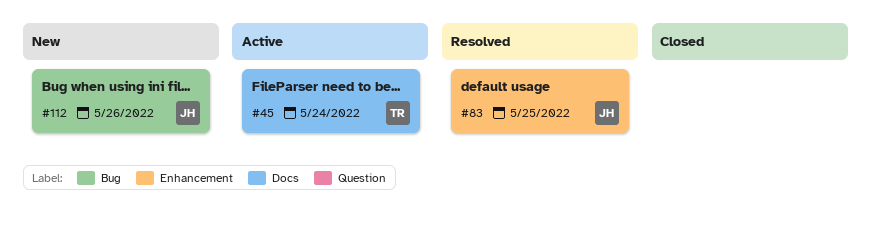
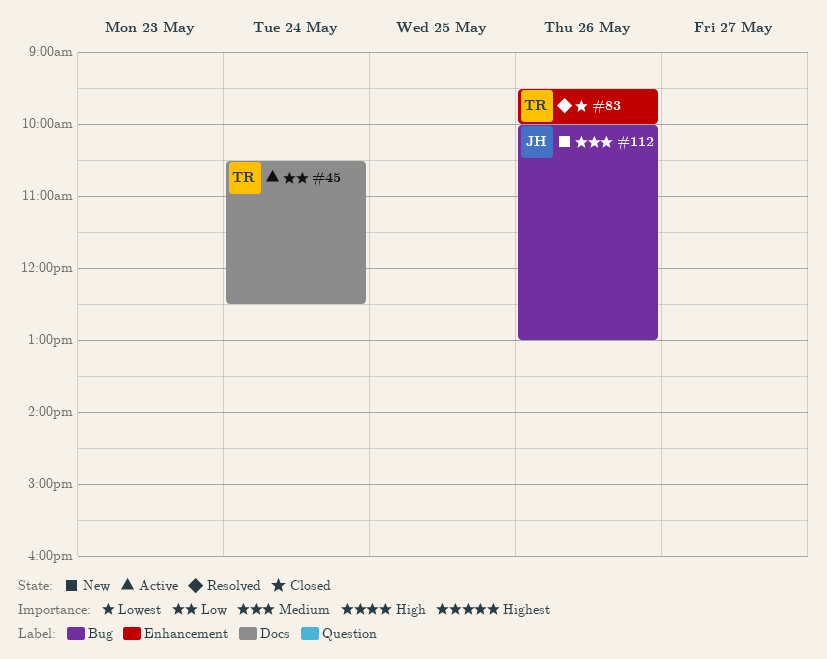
#83, owner: JH -> TR
#83, day: May 25 -> May 26

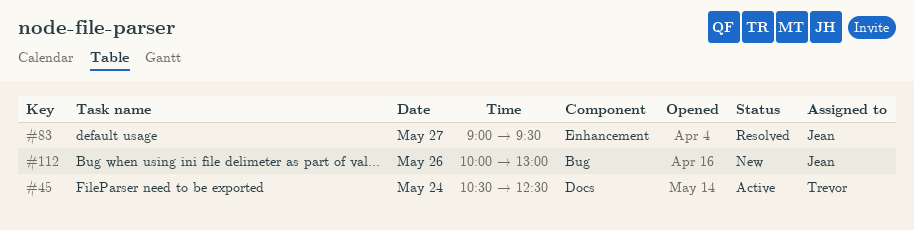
#83, owner: Trevor -> Jean
#83, day: May 26 -> May 27
#83, begins: 09:30 -> 09:00
#83, ends: 10:00 -> 09:30

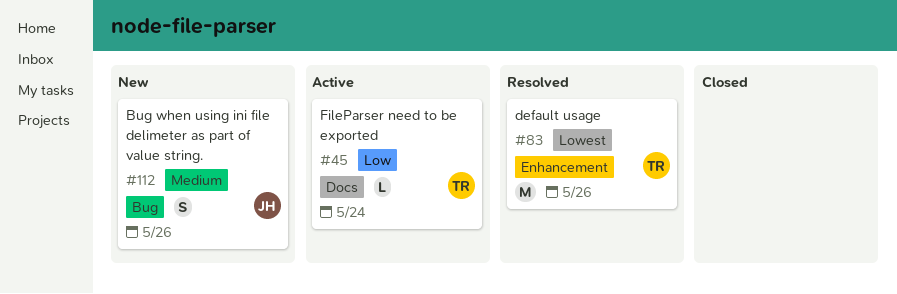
#83, owner: Jean -> Trevor
#83, day: May 27 -> May 26

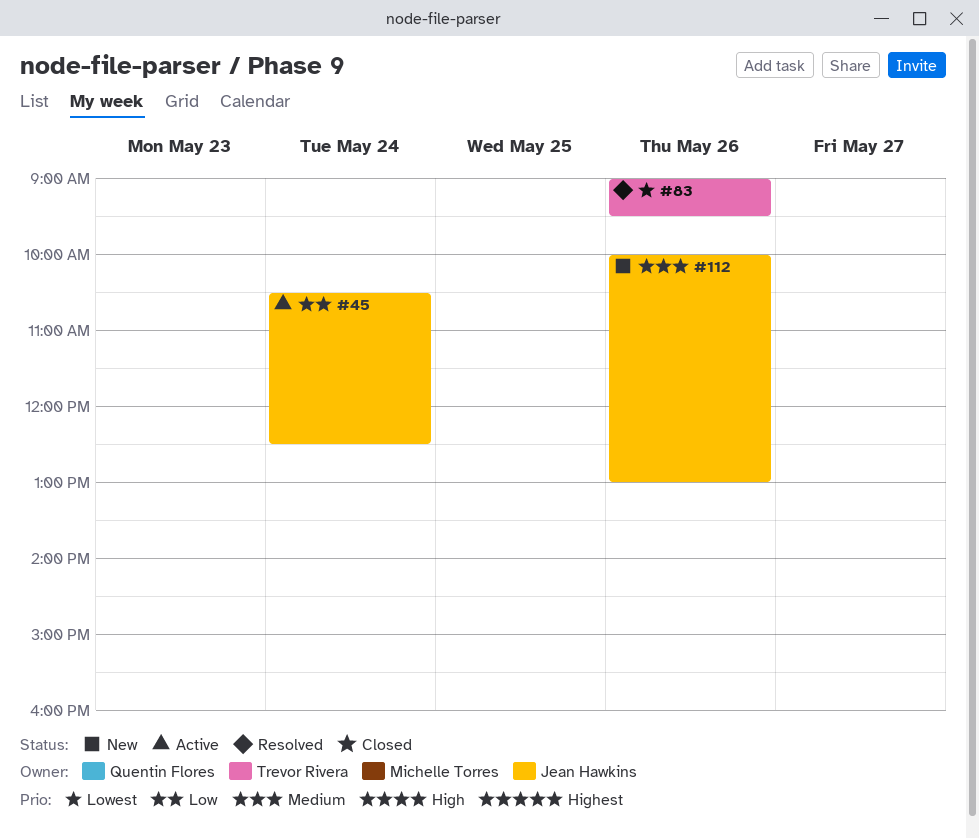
#45, owner: Trevor Rivera -> Jean Hawkins

